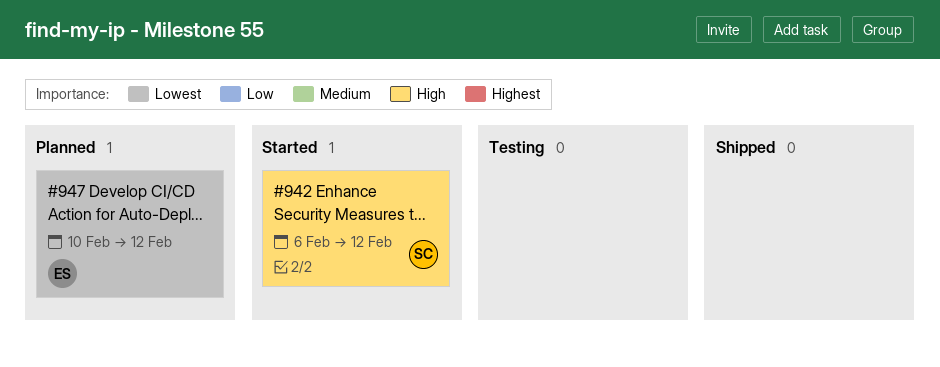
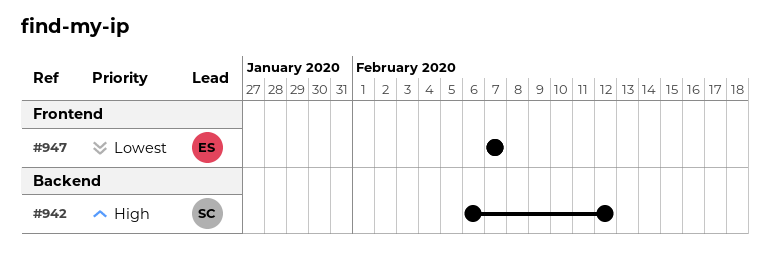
#947, start: Feb 10 -> Feb 7
#947, due: Feb 12 -> Feb 7

